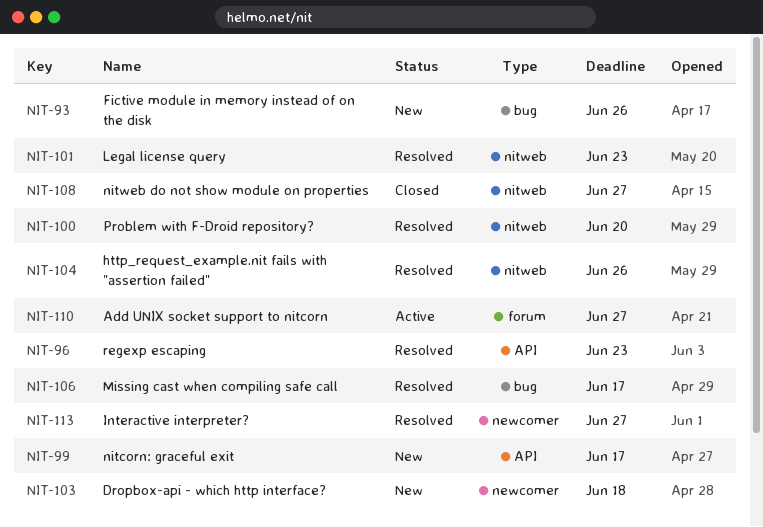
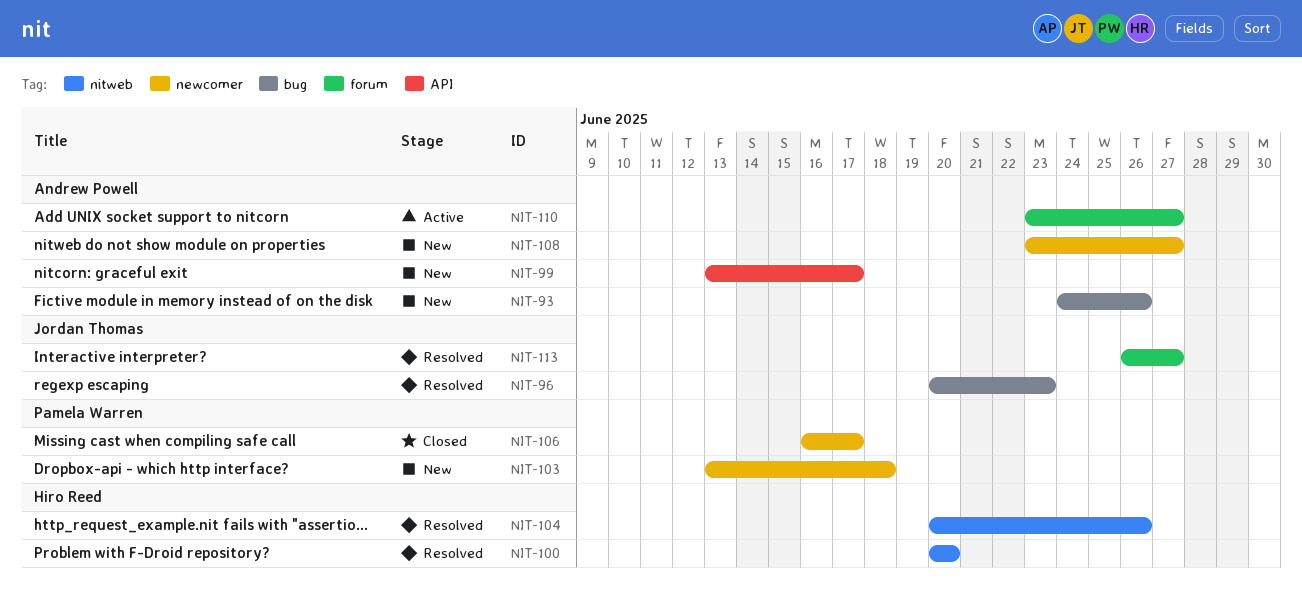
NIT-96, label: API -> bug
NIT-101: present -> none
NIT-106, status: Resolved -> Closed
NIT-106, label: bug -> newcomer
NIT-108, status: Closed -> New
NIT-108, label: nitweb -> newcomer
NIT-113, label: newcomer -> forum

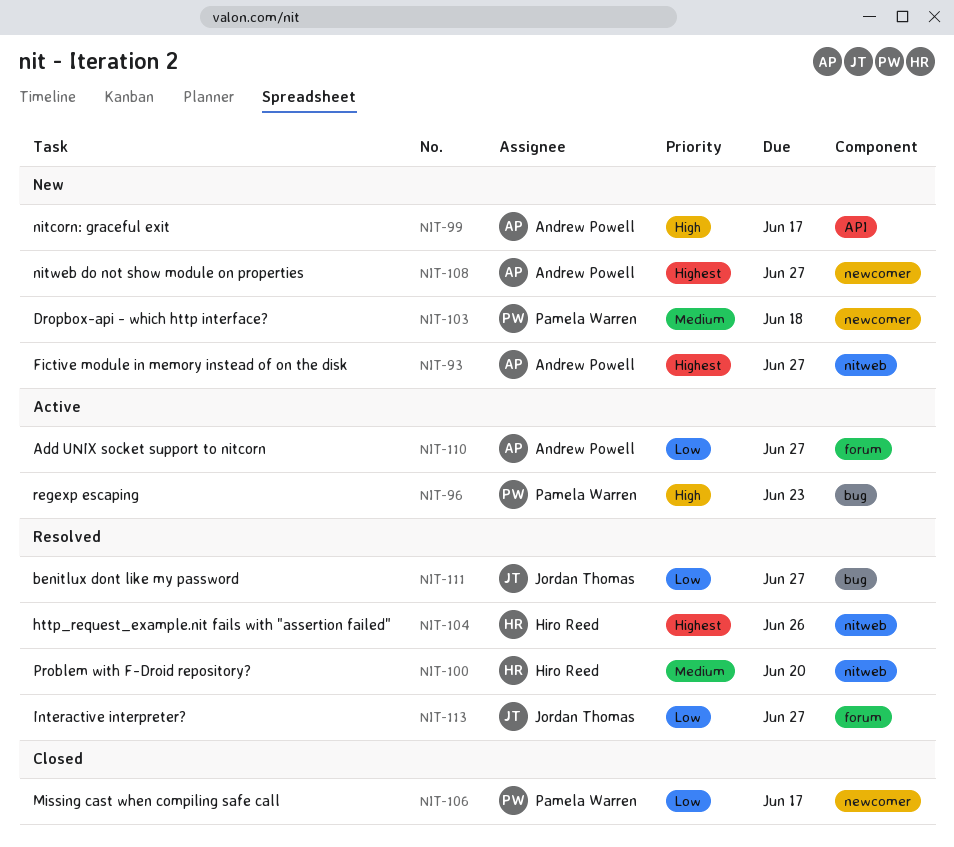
NIT-93, label: bug -> nitweb
NIT-93, due: Jun 26 -> Jun 27
NIT-96, status: Resolved -> Active
NIT-96, owner: Jordan Thomas -> Pamela Warren
NIT-111: none -> present

